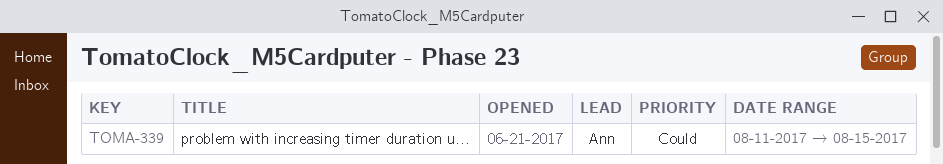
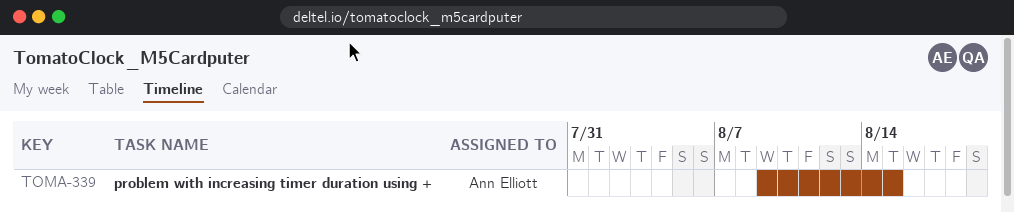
TOMA-339, start: Aug 11 -> Aug 9

